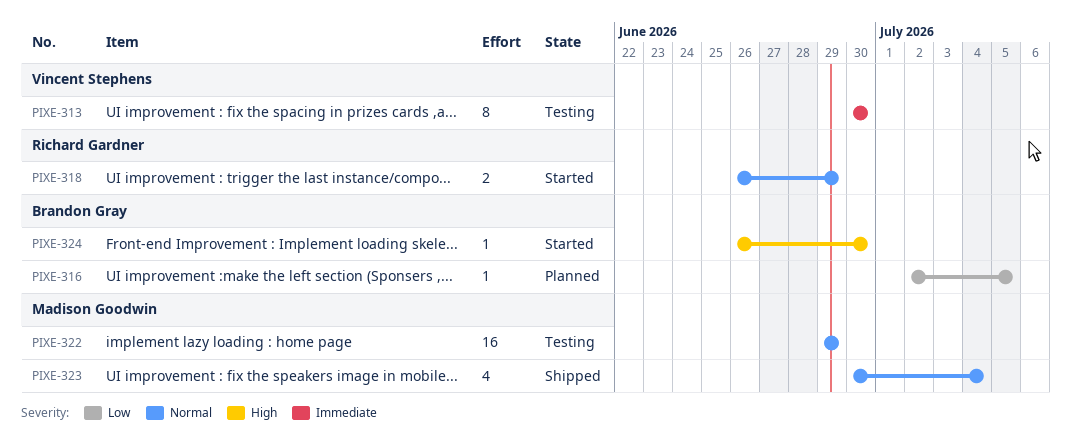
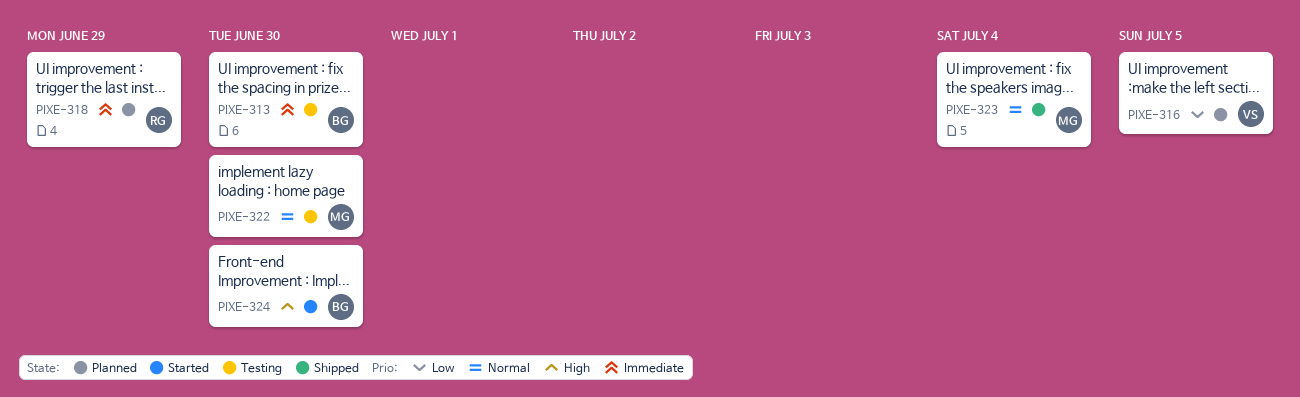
PIXE-313, owner: Vincent Stephens -> Brandon Gray
PIXE-316, owner: Brandon Gray -> Vincent Stephens
PIXE-318, status: Started -> Planned
PIXE-318, priority: Normal -> Immediate
PIXE-322, due: Jun 29 -> Jun 30

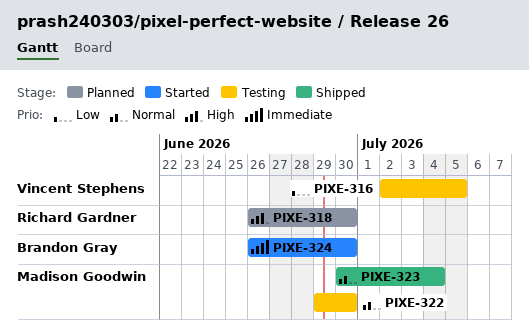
PIXE-313: present -> none
PIXE-316, status: Planned -> Testing
PIXE-318, priority: Immediate -> High
PIXE-318, due: Jun 29 -> Jun 30
PIXE-324, priority: High -> Immediate

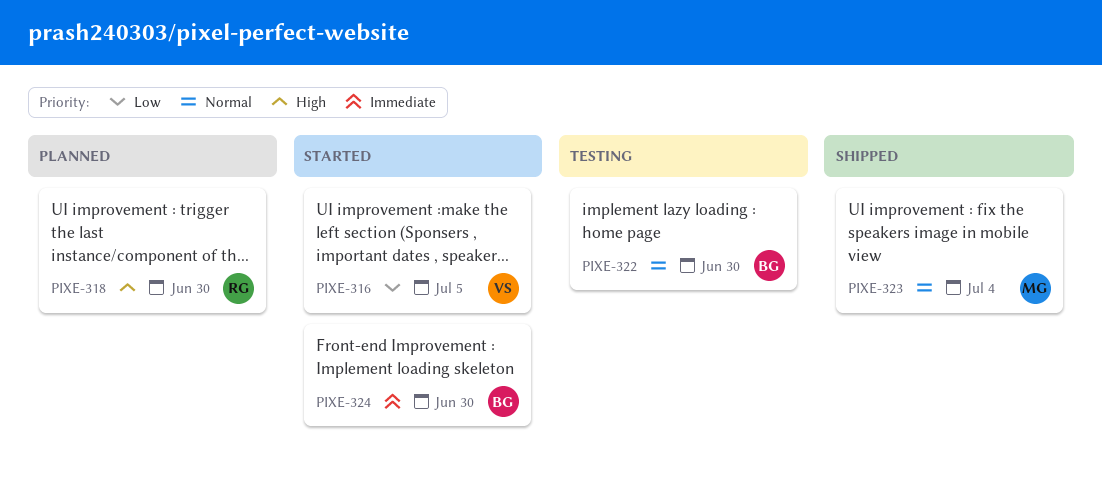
PIXE-316, status: Testing -> Started
PIXE-322, owner: Madison Goodwin -> Brandon Gray

